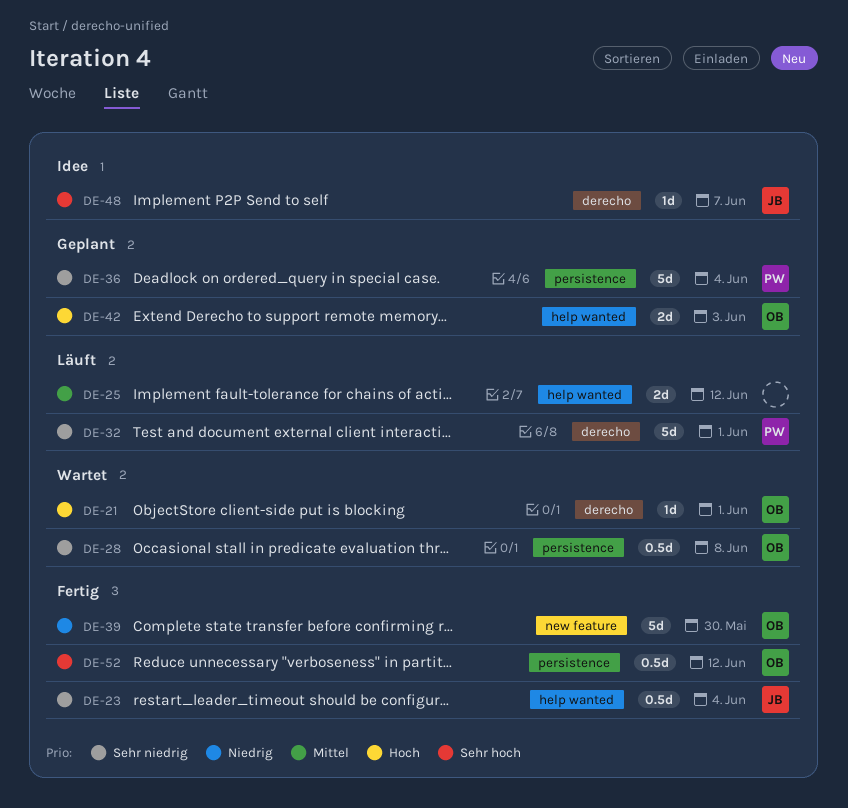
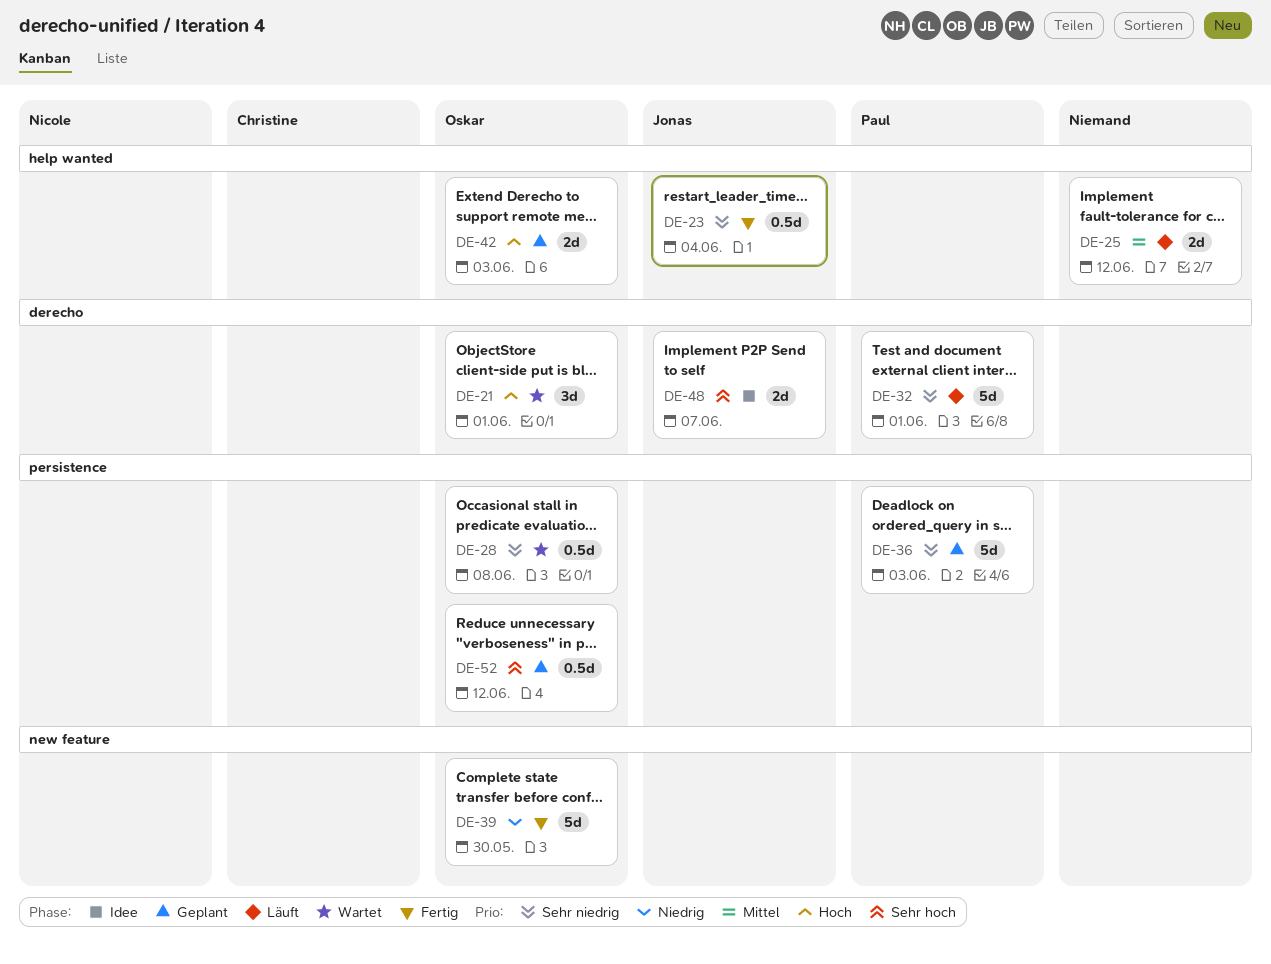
DE-21, estimate: 1d -> 3d
DE-36, due: Jun 4 -> Jun 3
DE-48, estimate: 1d -> 2d
DE-52, status: Fertig -> Geplant

